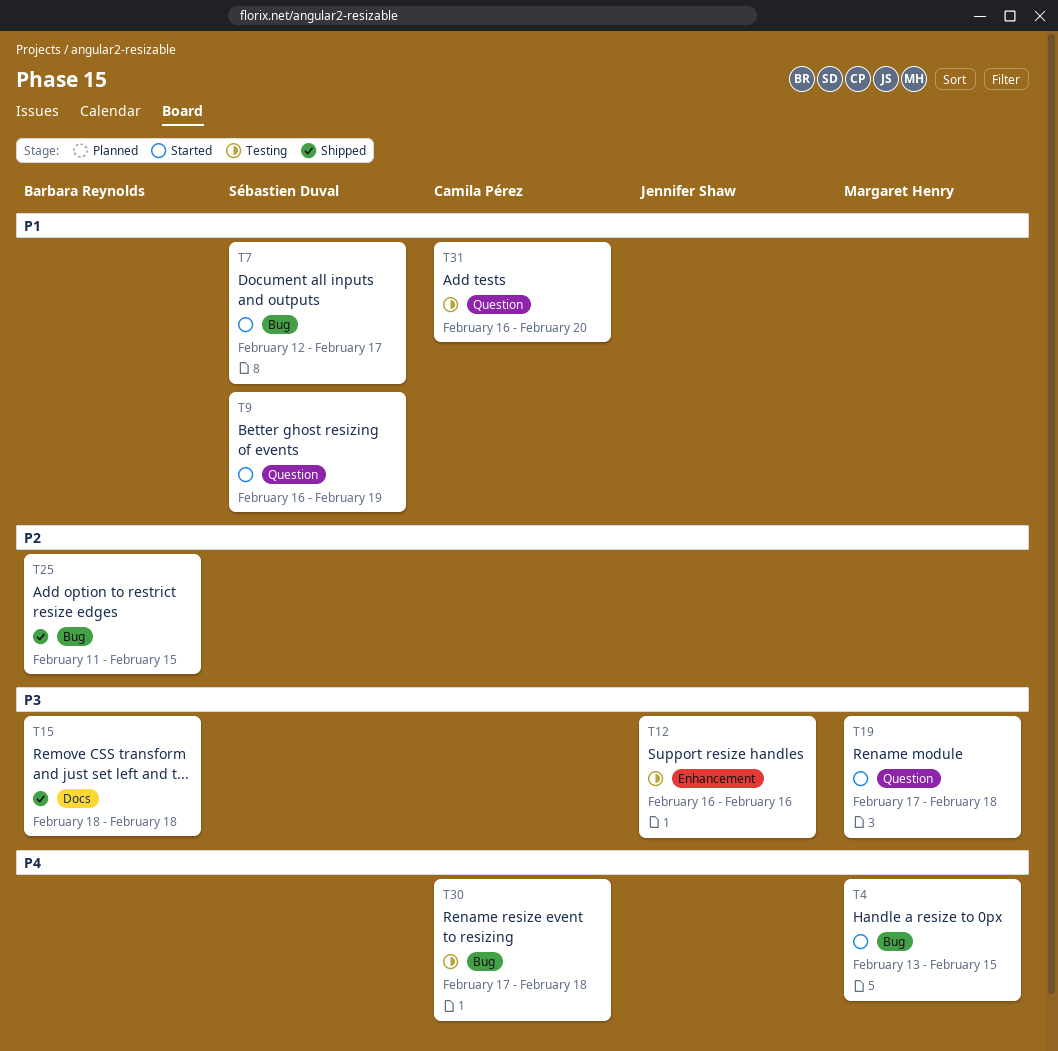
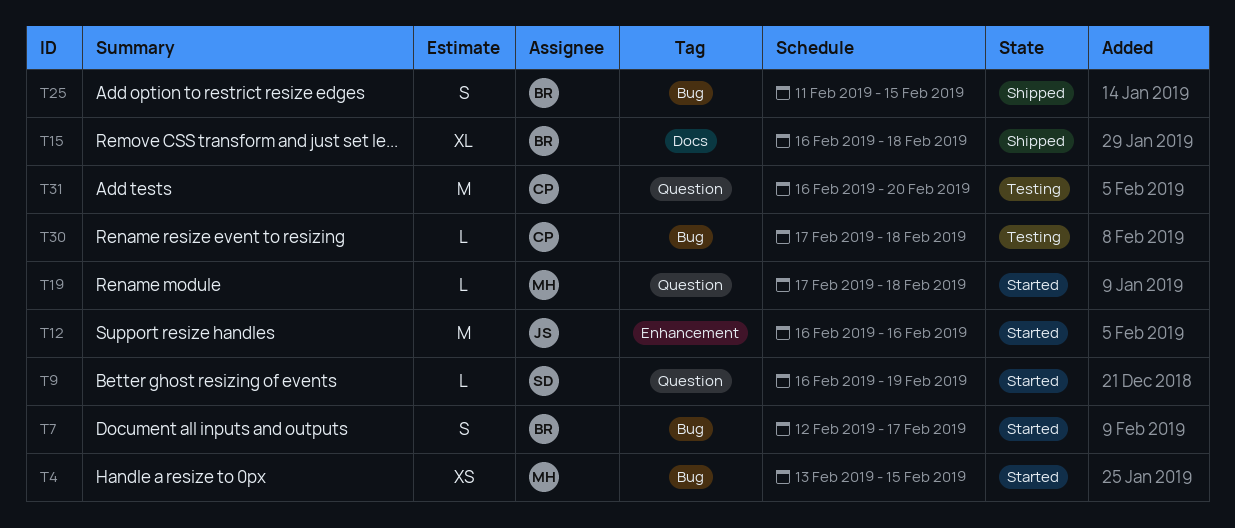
T7, owner: Sébastien Duval -> Barbara Reynolds
T12, status: Testing -> Started
T15, start: Feb 18 -> Feb 16

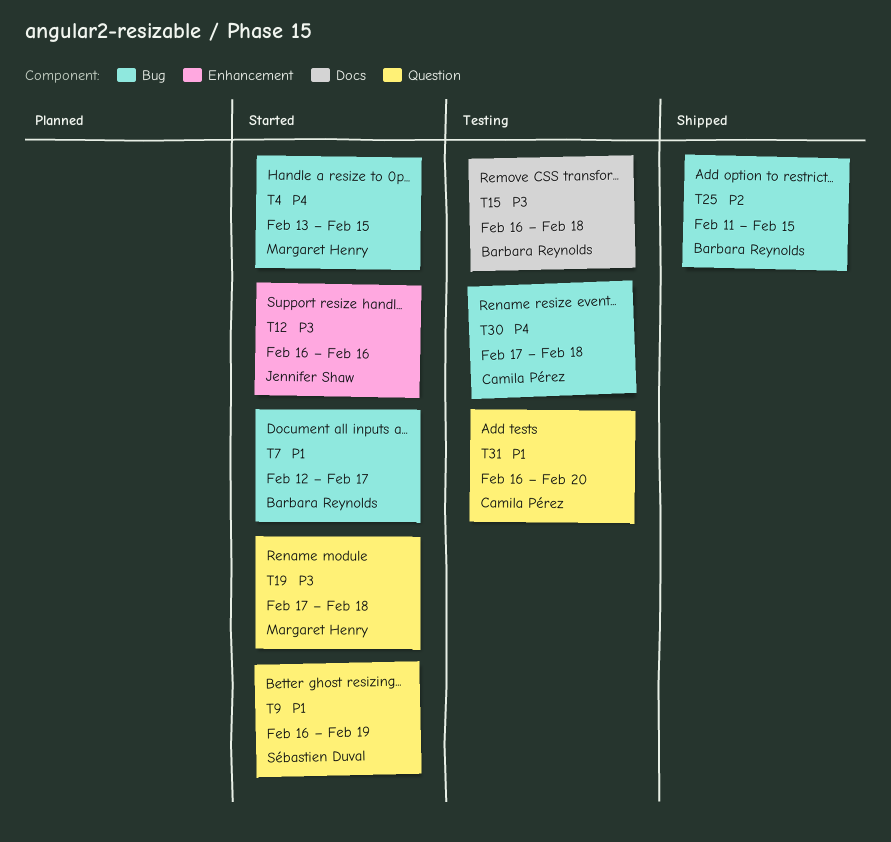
T15, status: Shipped -> Testing

